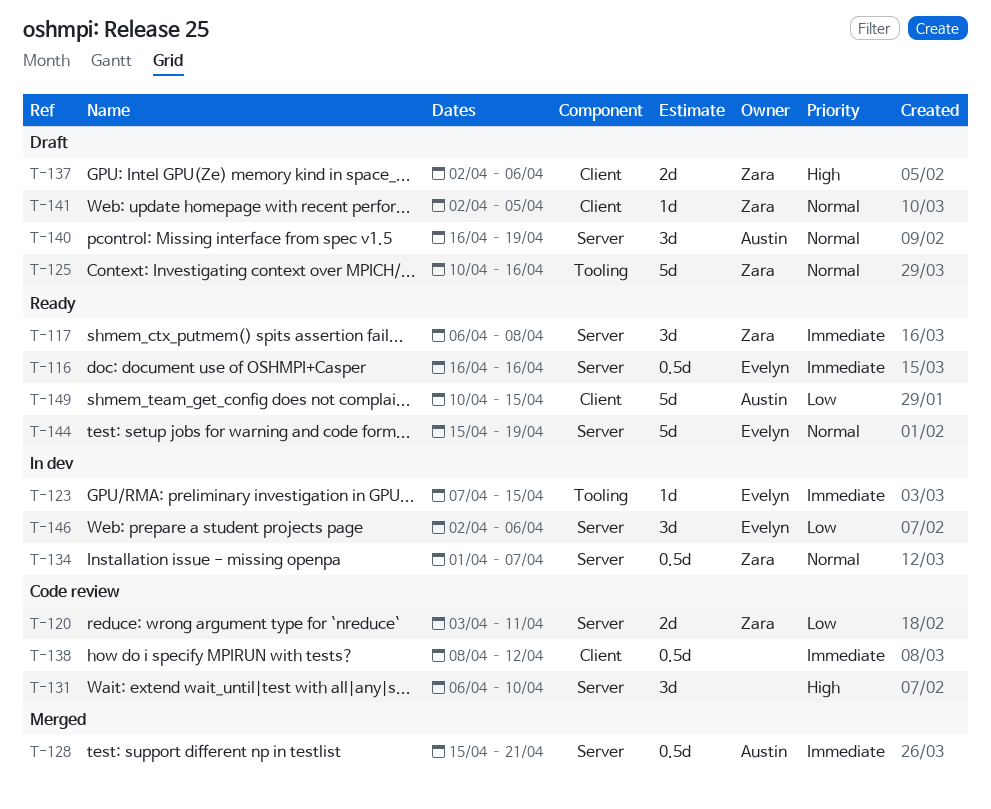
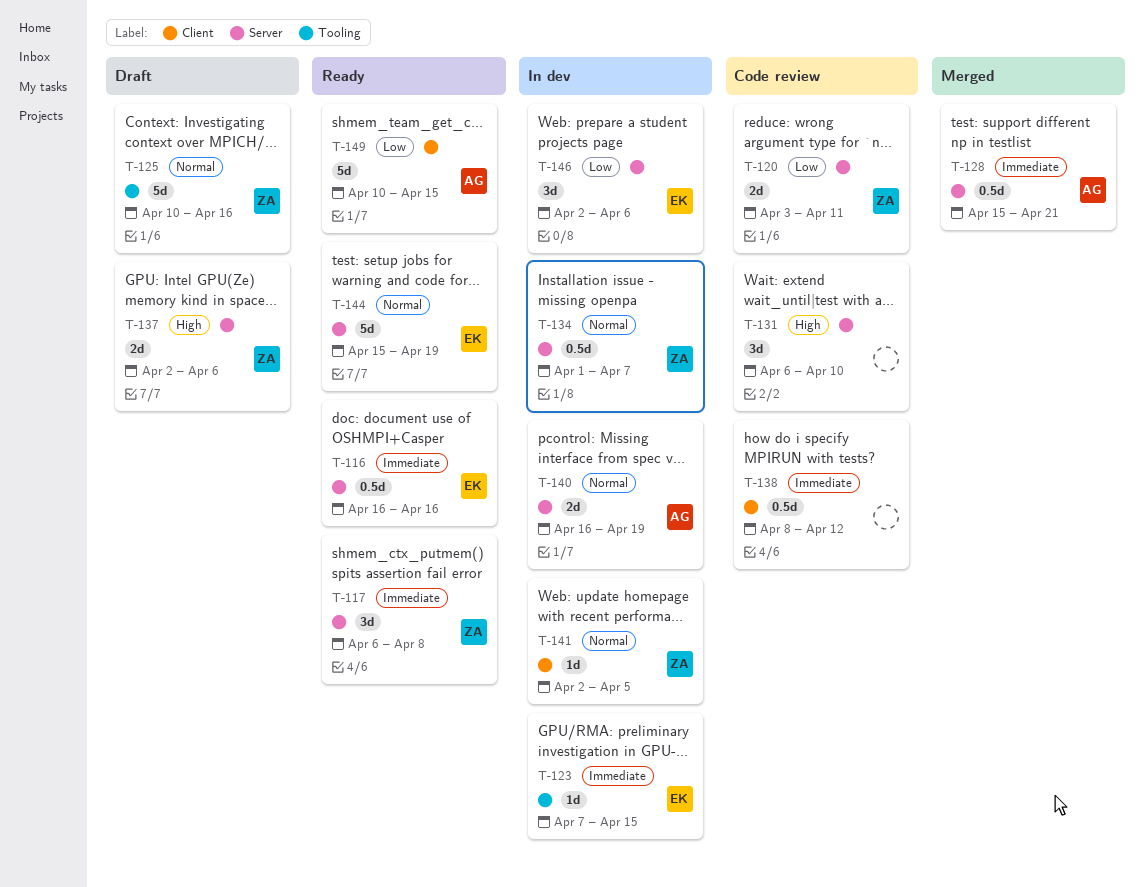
T-137, label: Client -> Server
T-140, status: Draft -> In dev
T-140, estimate: 3d -> 2d
T-141, status: Draft -> In dev

